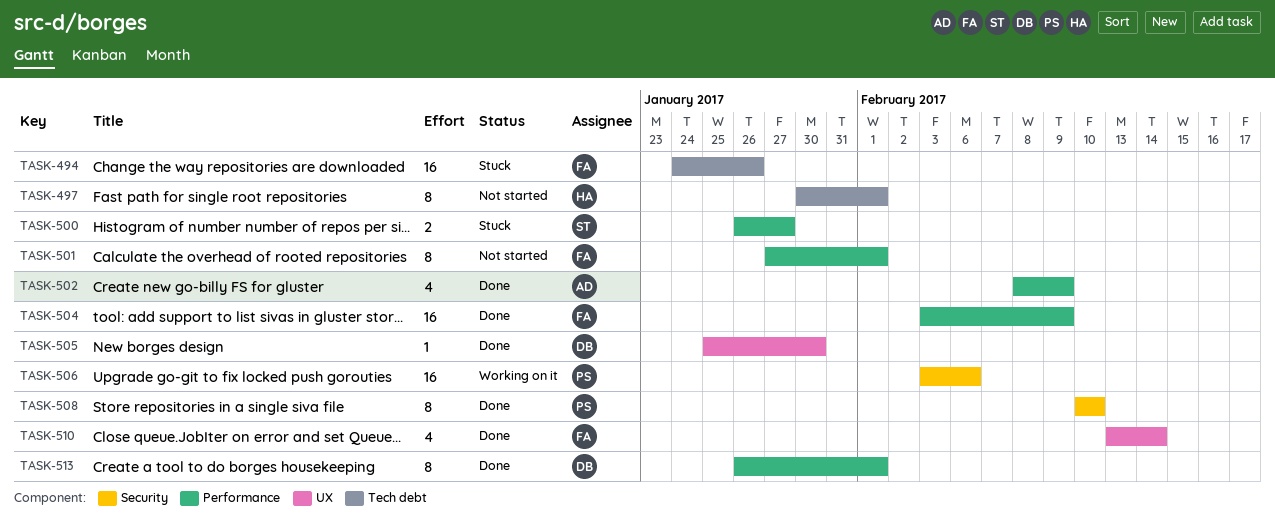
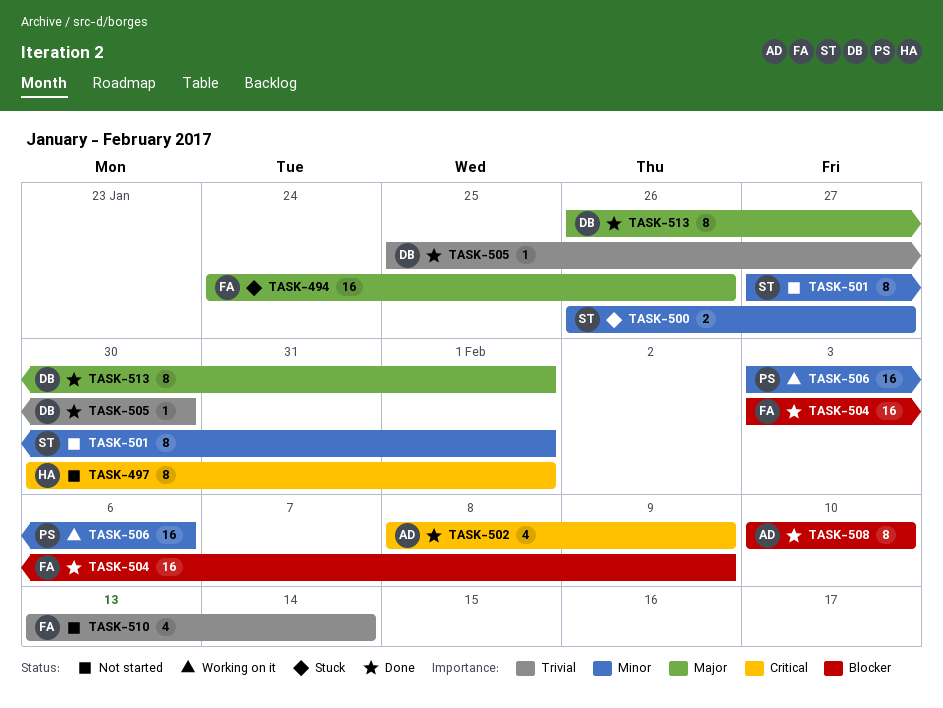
TASK-501, owner: FA -> ST
TASK-508, owner: PS -> AD
TASK-510, status: Done -> Not started

